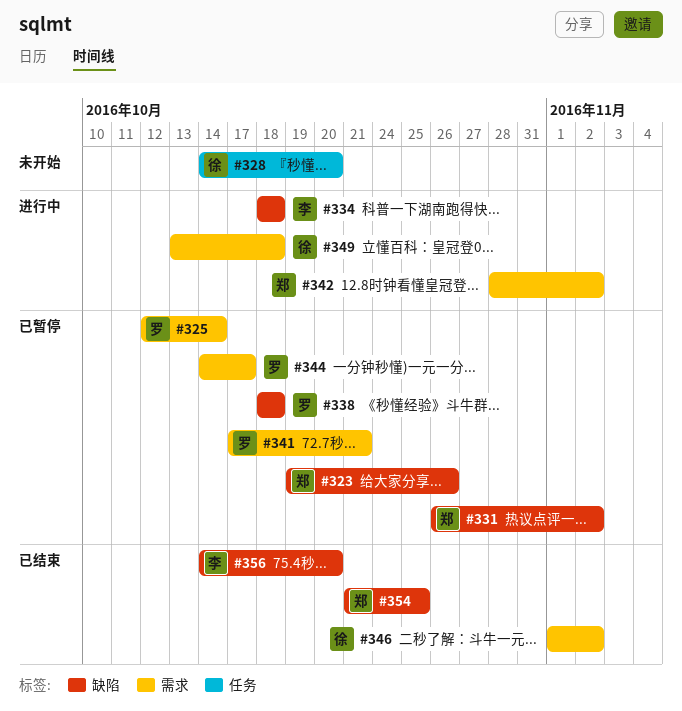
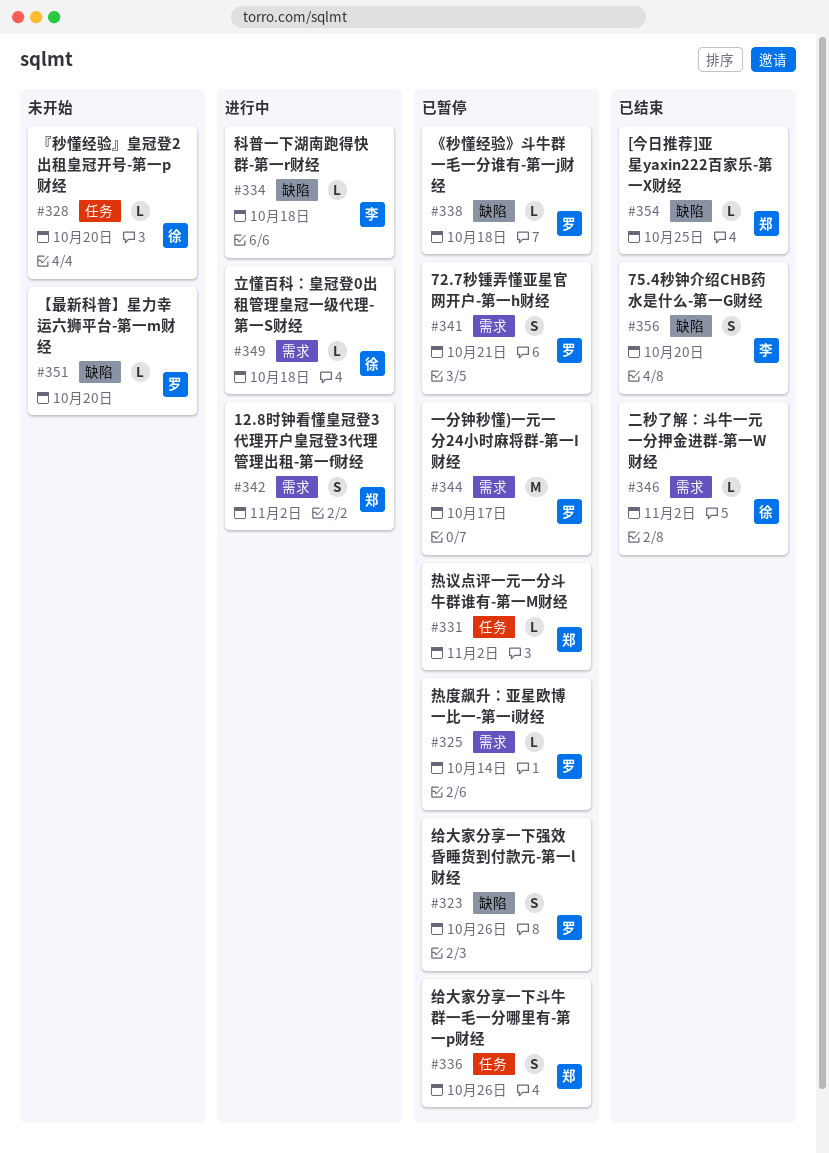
#323, owner: 郑 -> 罗
#331, label: 缺陷 -> 任务
#336: none -> present
#351: none -> present

